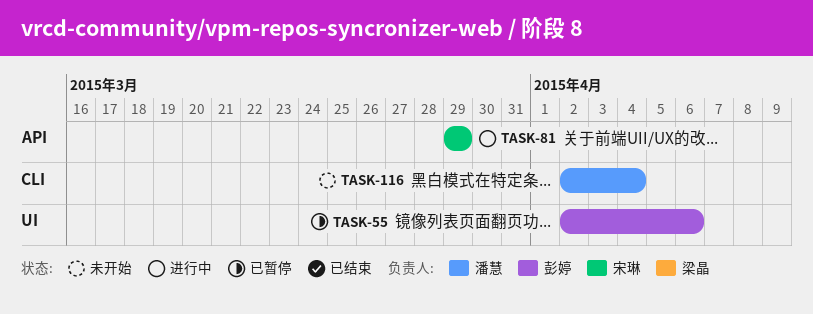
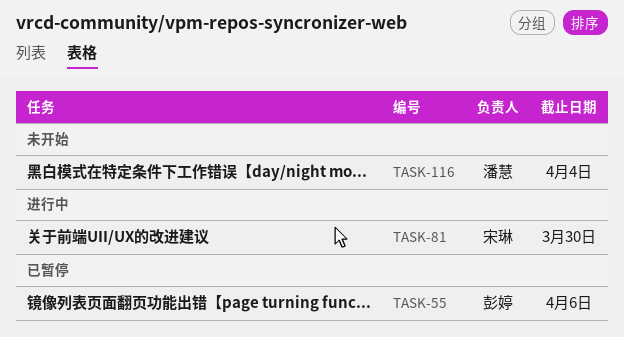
TASK-81, due: Mar 29 -> Mar 30

